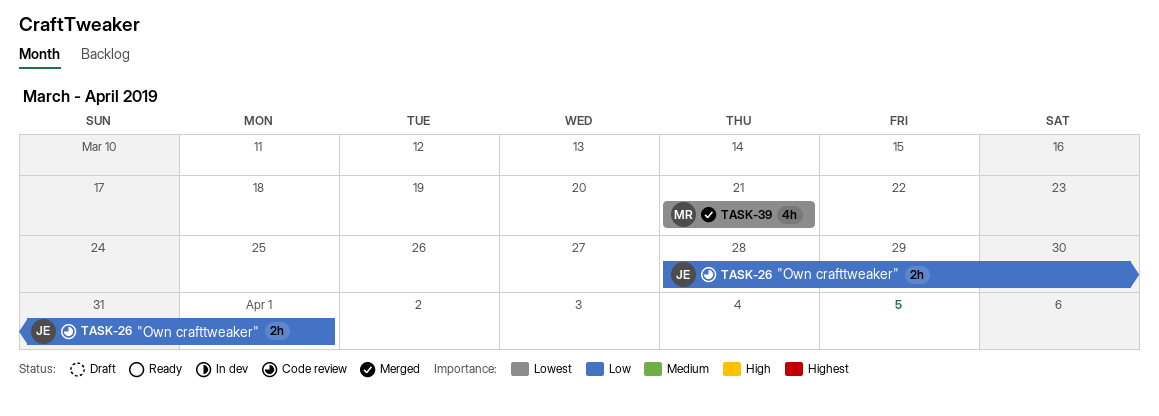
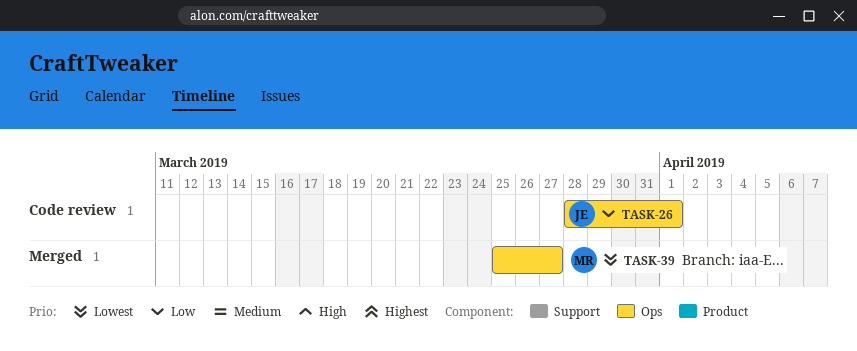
TASK-39, start: Mar 21 -> Mar 25
TASK-39, due: Mar 21 -> Mar 27

